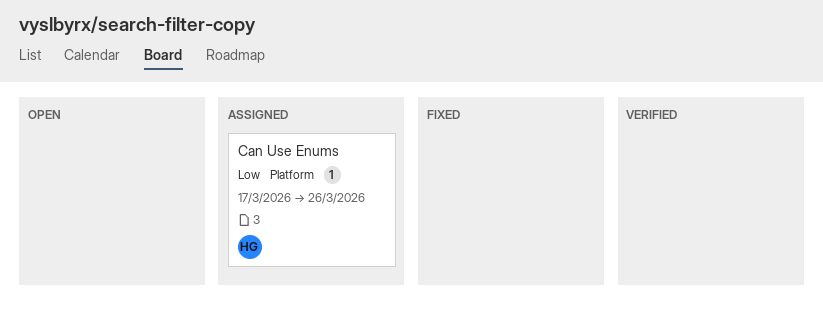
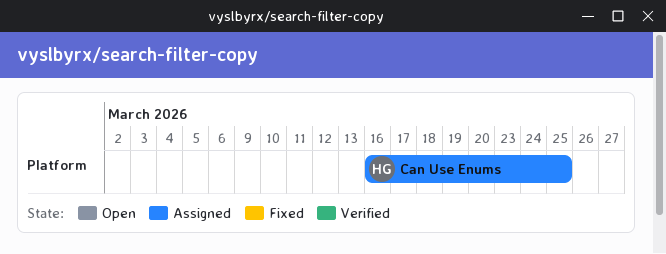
Can Use Enums, start: Mar 17 -> Mar 16
Can Use Enums, due: Mar 26 -> Mar 25

